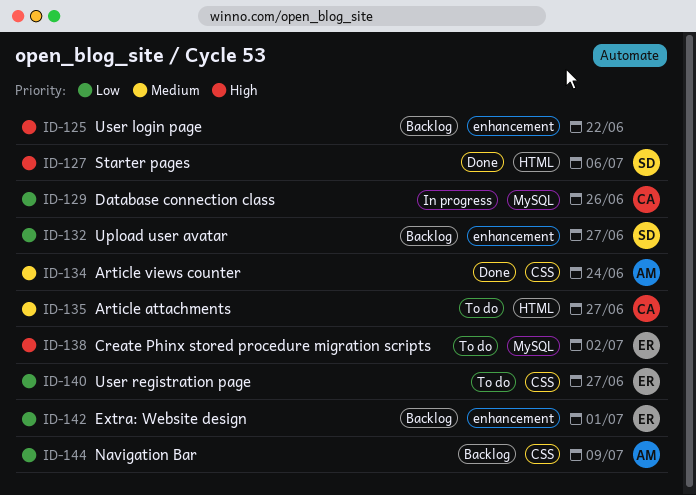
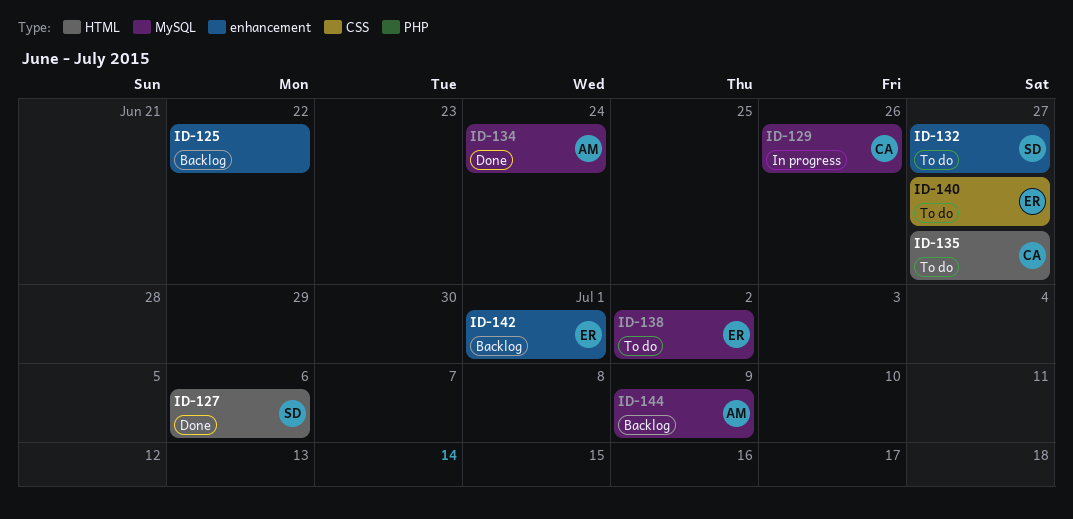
ID-132, status: Backlog -> To do
ID-134, label: CSS -> MySQL
ID-144, label: CSS -> MySQL

